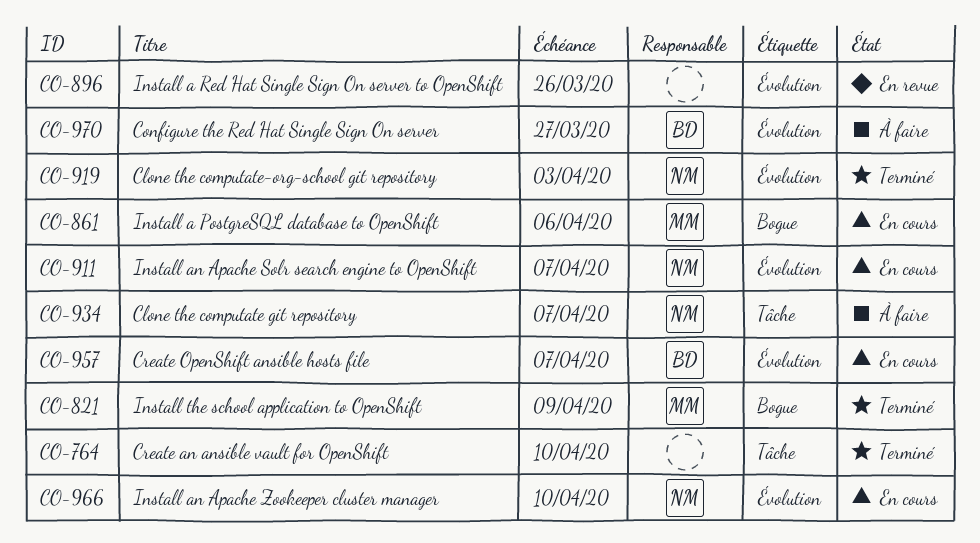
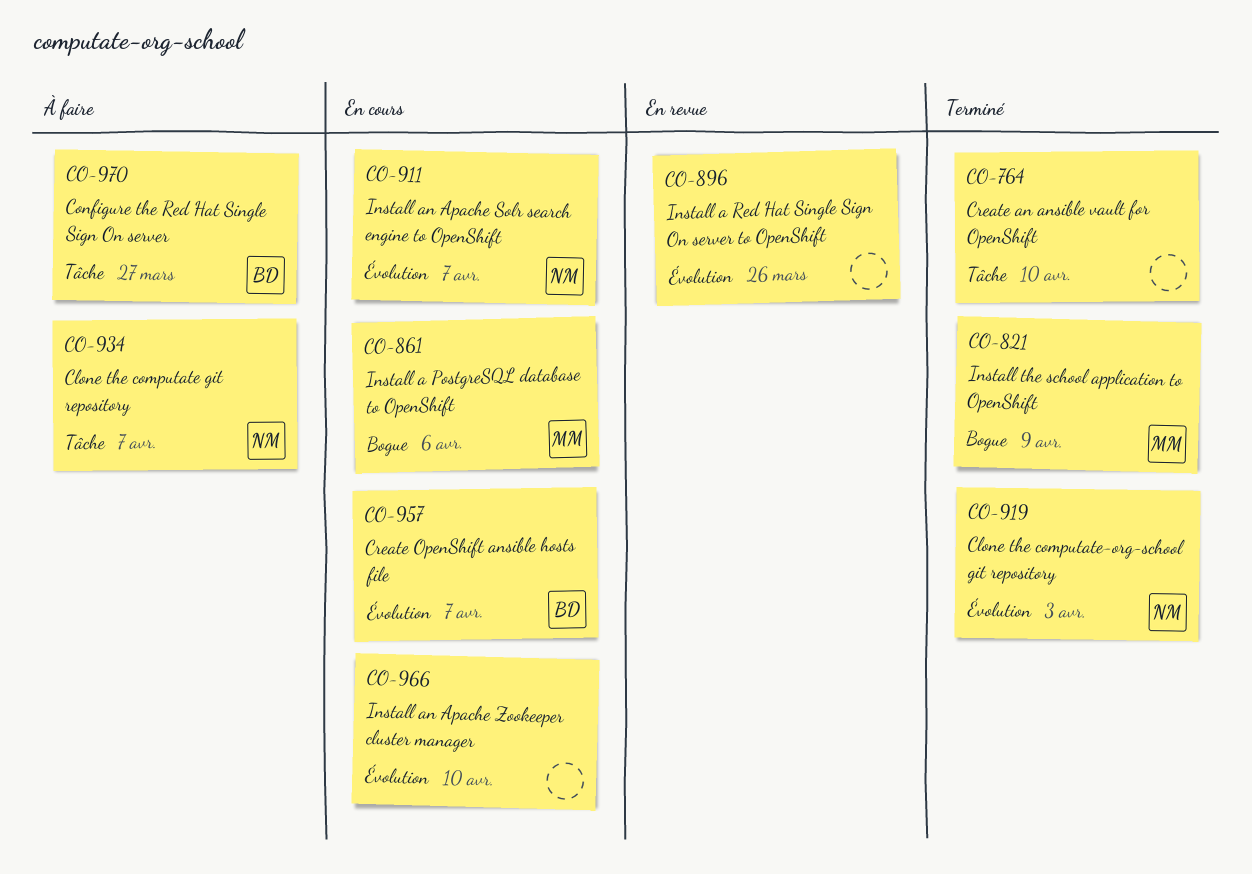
CO-966, owner: NM -> none
CO-970, label: Évolution -> Tâche

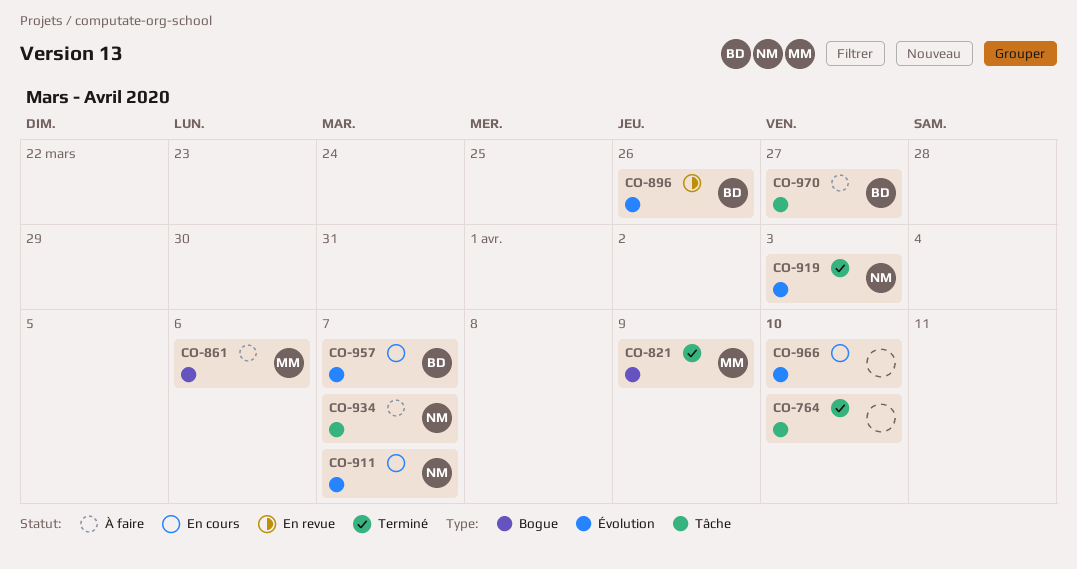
CO-861, status: En cours -> À faire
CO-896, owner: none -> BD

